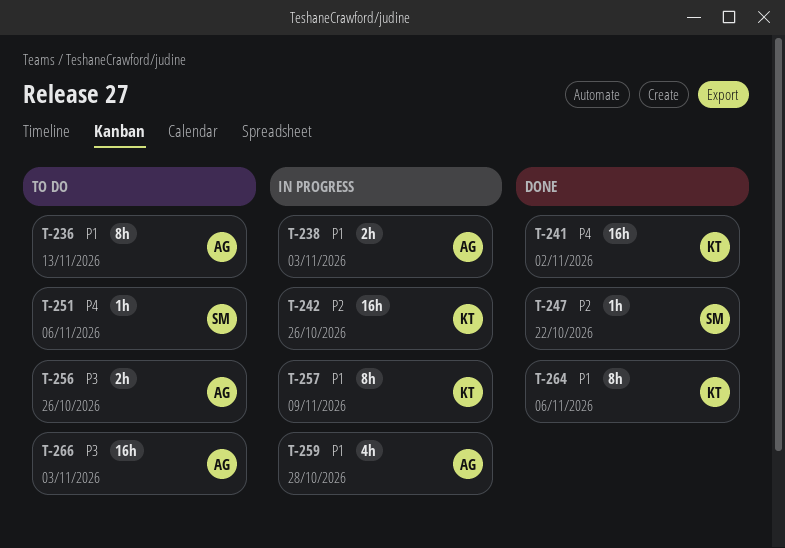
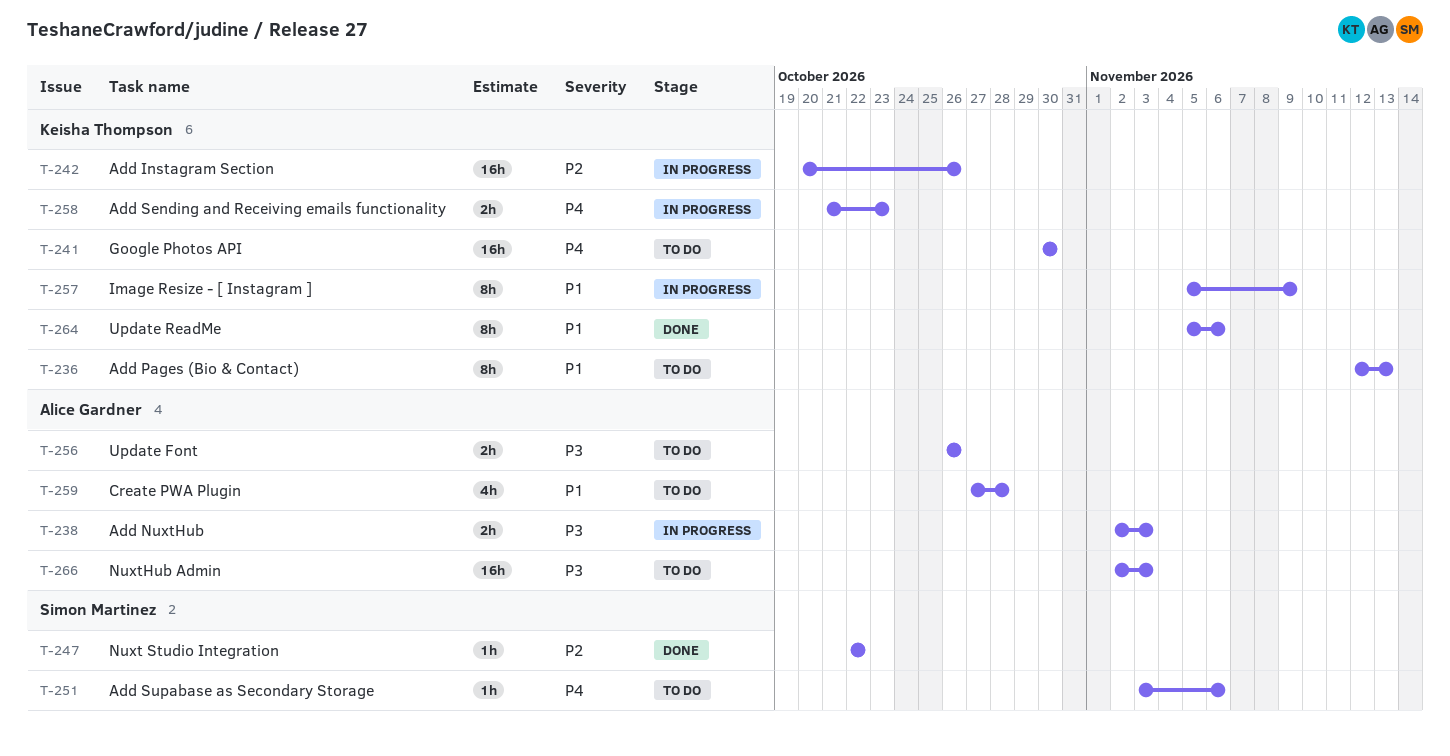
T-236, owner: Alice Gardner -> Keisha Thompson
T-238, priority: P1 -> P3
T-241, status: Done -> To do
T-241, due: Nov 2 -> Oct 30
T-258: none -> present
T-259, status: In progress -> To do

